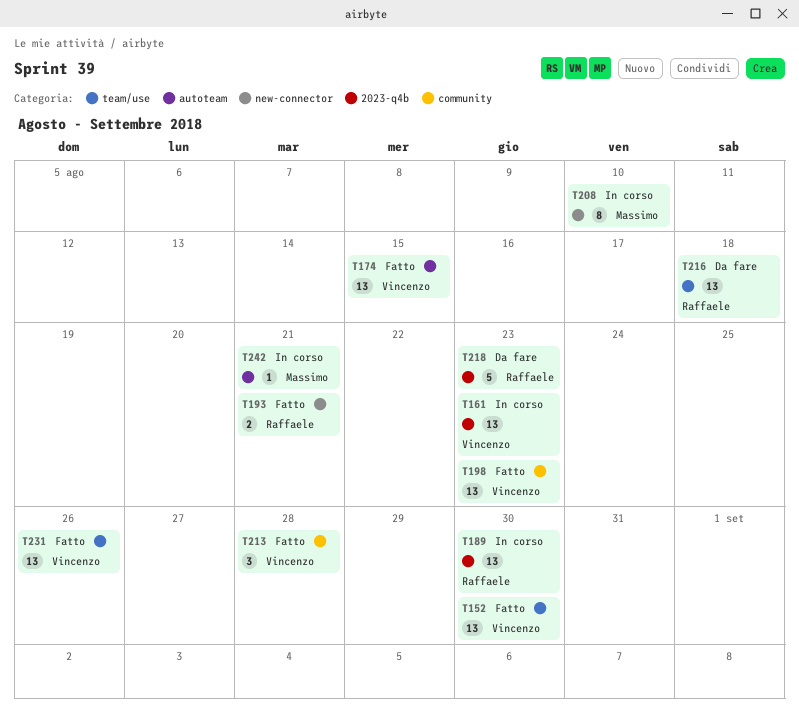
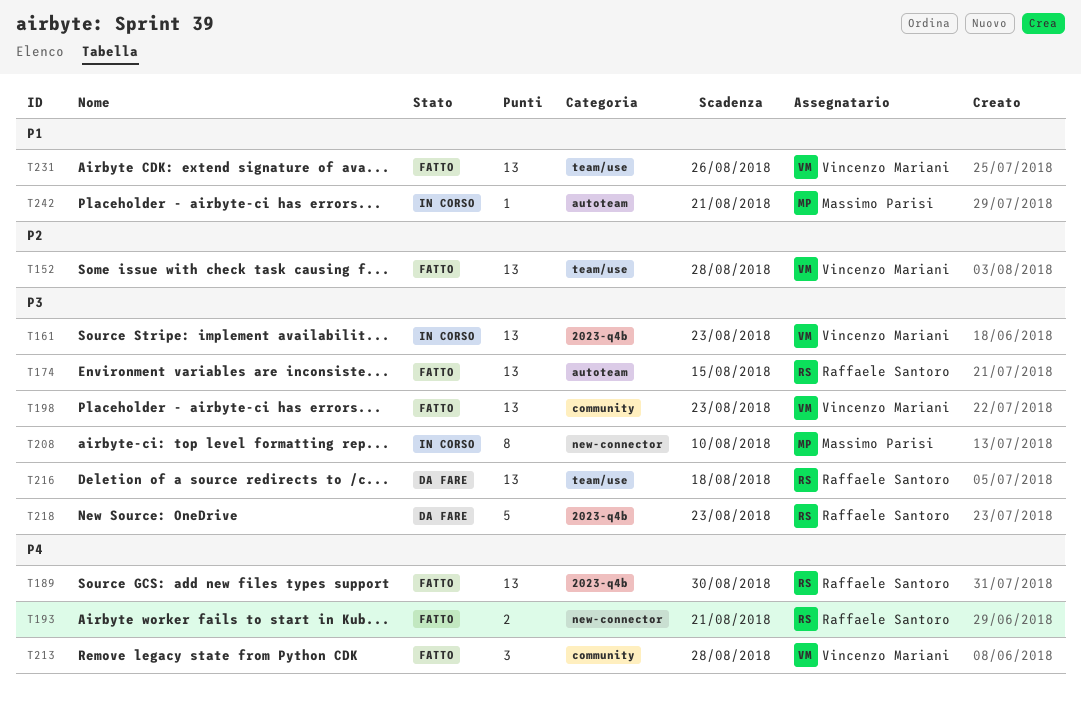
T152, due: Aug 30 -> Aug 28
T174, owner: Vincenzo Mariani -> Raffaele Santoro
T189, status: In corso -> Fatto

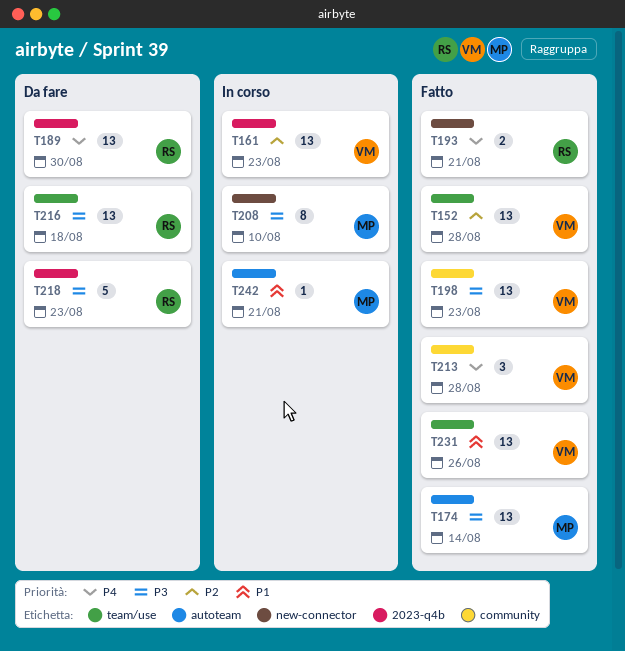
T161, priority: P3 -> P2
T174, owner: Raffaele Santoro -> Massimo Parisi
T174, due: Aug 15 -> Aug 14
T189, status: Fatto -> Da fare

